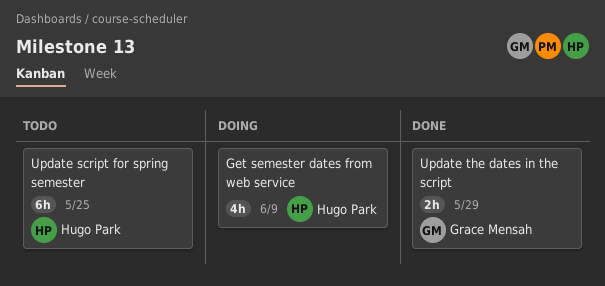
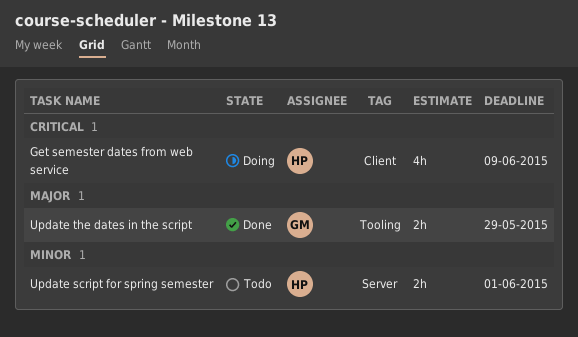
Update script for spring semester, estimate: 6h -> 2h
Update script for spring semester, due: May 25 -> Jun 1

